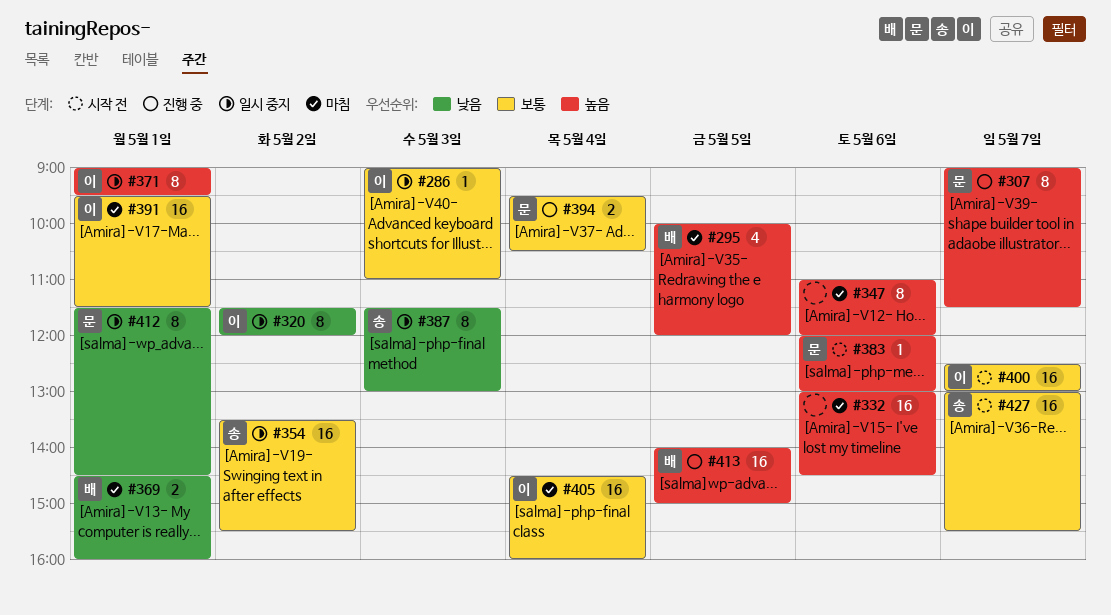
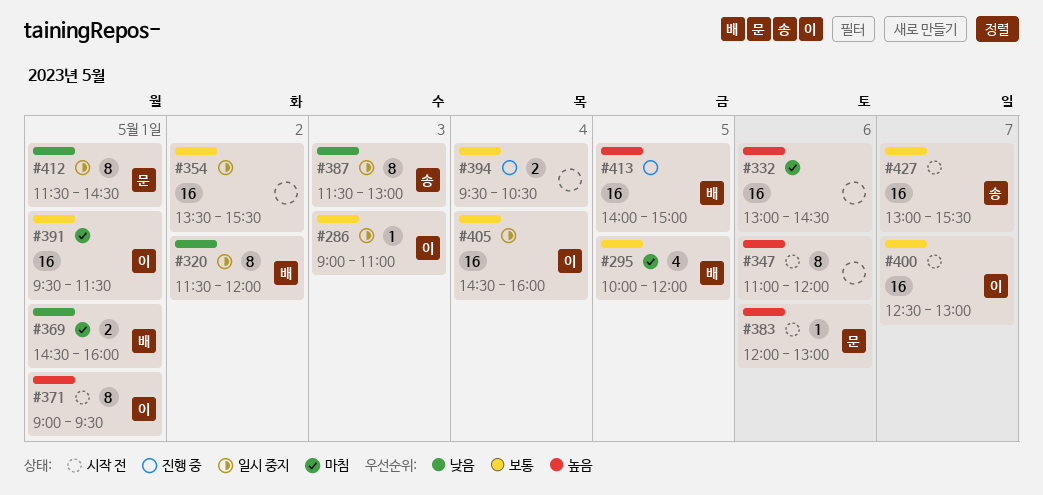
#295, priority: 높음 -> 보통
#307: present -> none
#320, owner: 이 -> 배
#347, status: 마침 -> 시작 전
#354, owner: 송 -> none
#371, status: 일시 중지 -> 시작 전
#394, owner: 문 -> none
#405, status: 마침 -> 일시 중지

